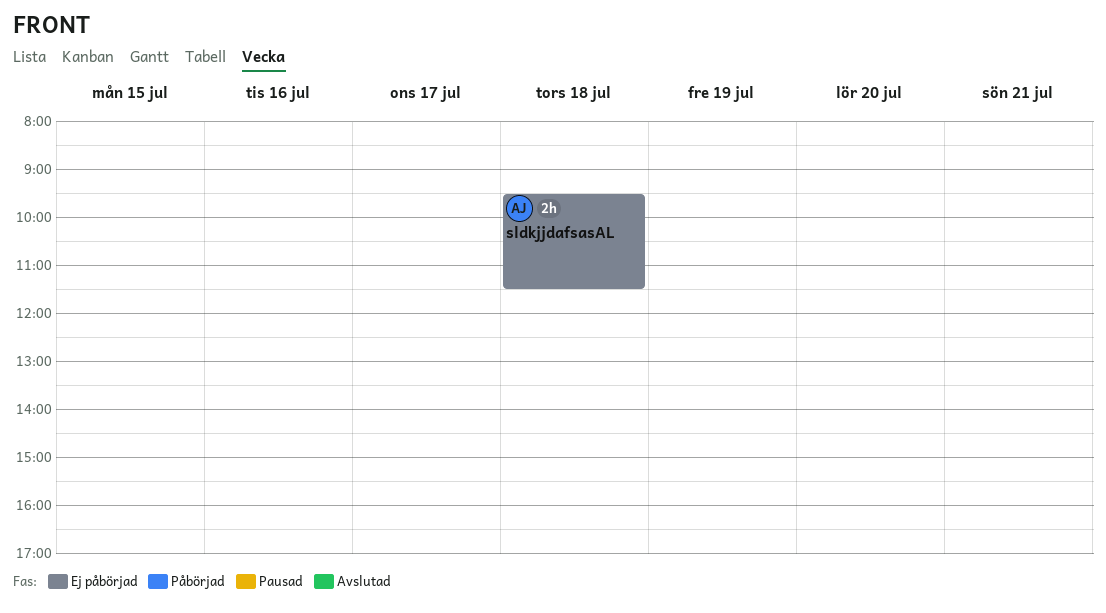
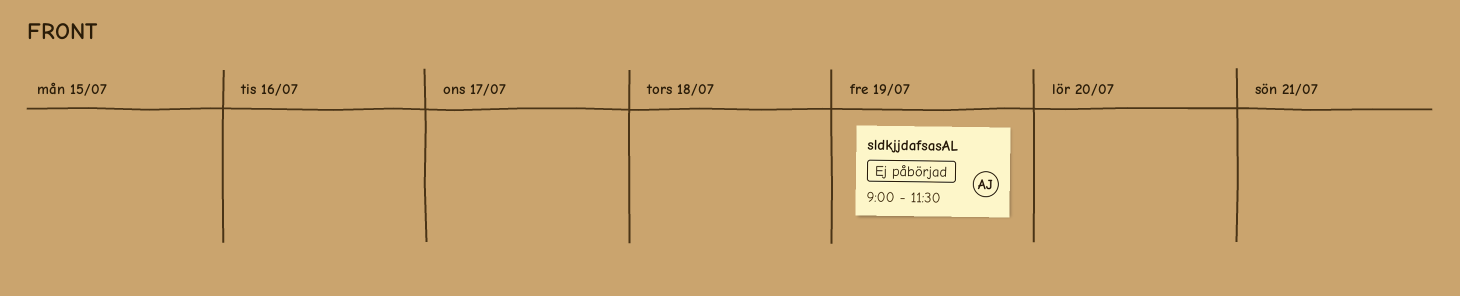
sldkjjdafsasAL, day: Jul 18 -> Jul 19
sldkjjdafsasAL, begins: 09:30 -> 09:00

